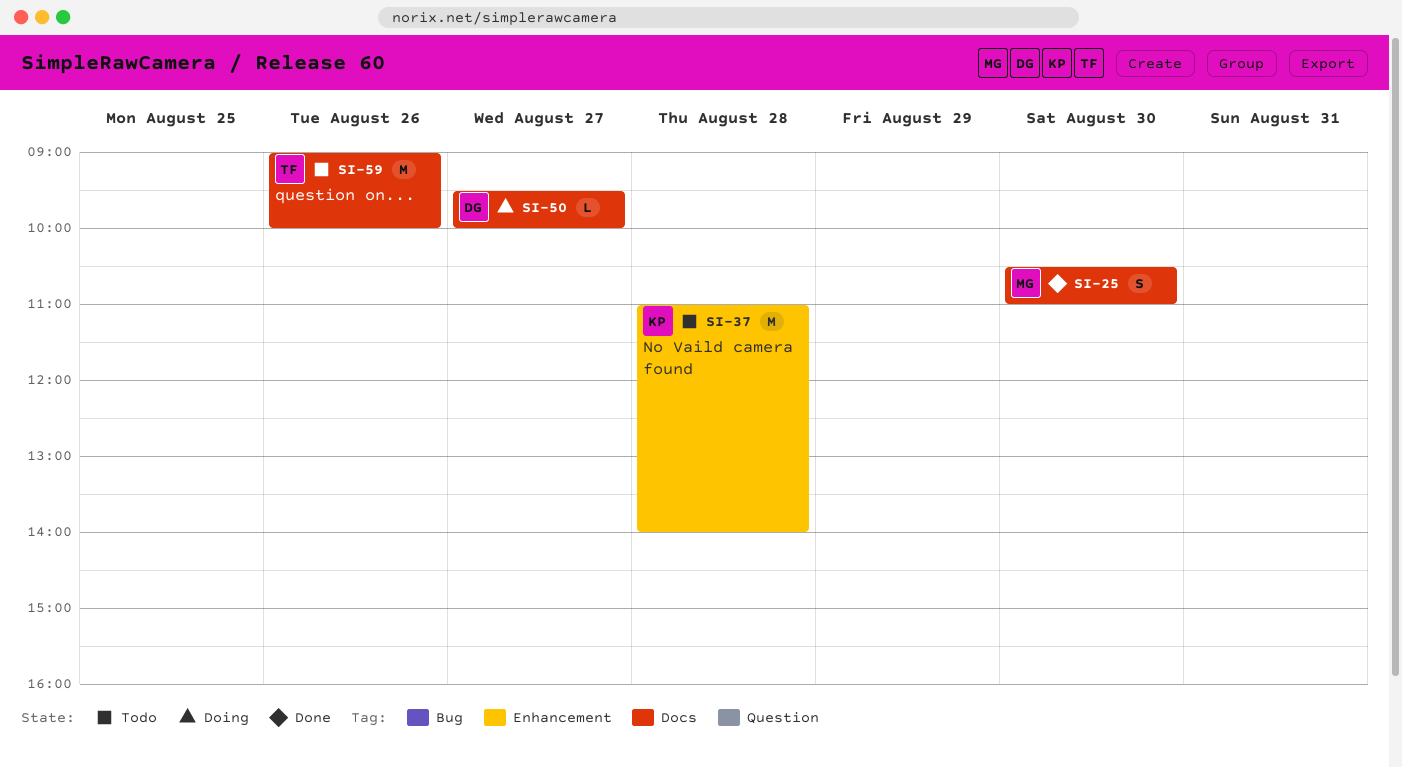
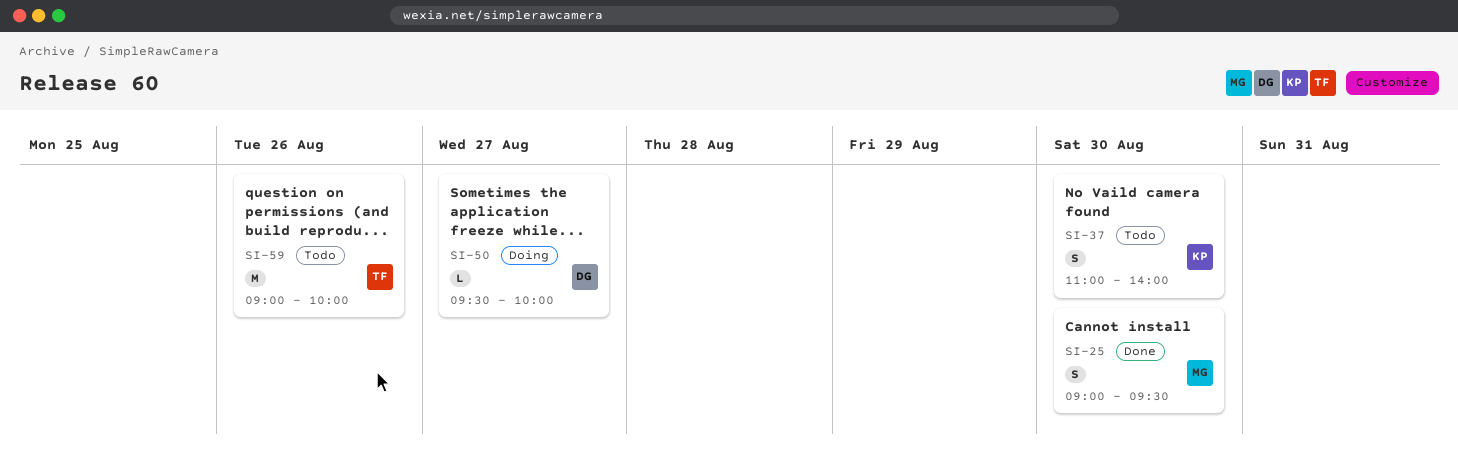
SI-25, begins: 10:30 -> 09:00
SI-25, ends: 11:00 -> 09:30
SI-37, estimate: M -> S
SI-37, day: Aug 28 -> Aug 30

